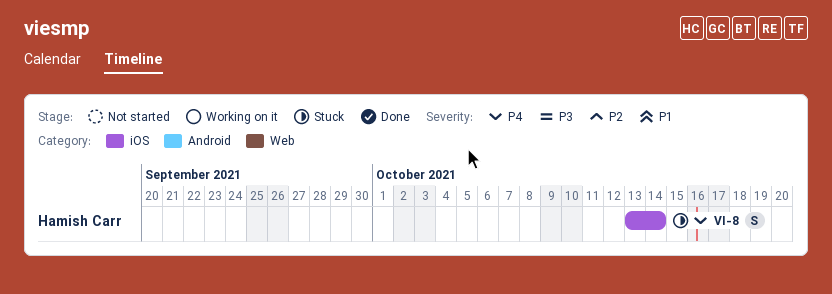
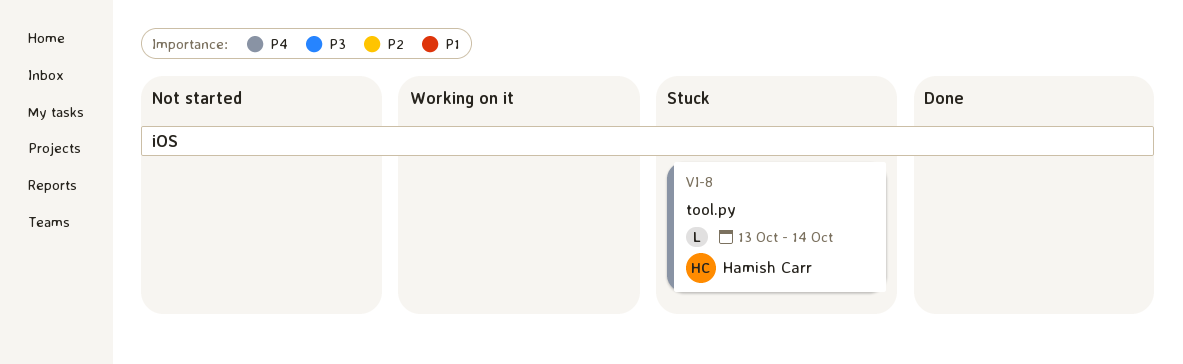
VI-8, estimate: S -> L

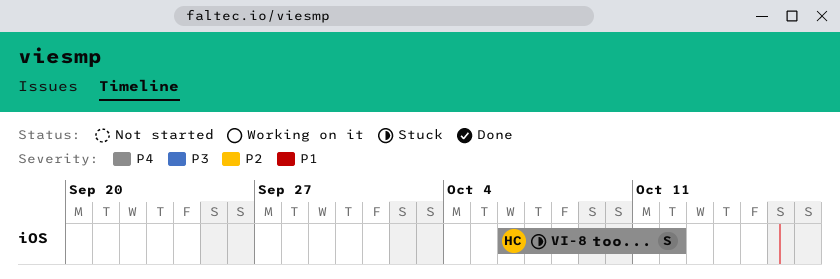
VI-8, estimate: L -> S
VI-8, start: Oct 13 -> Oct 6
VI-8, due: Oct 14 -> Oct 12

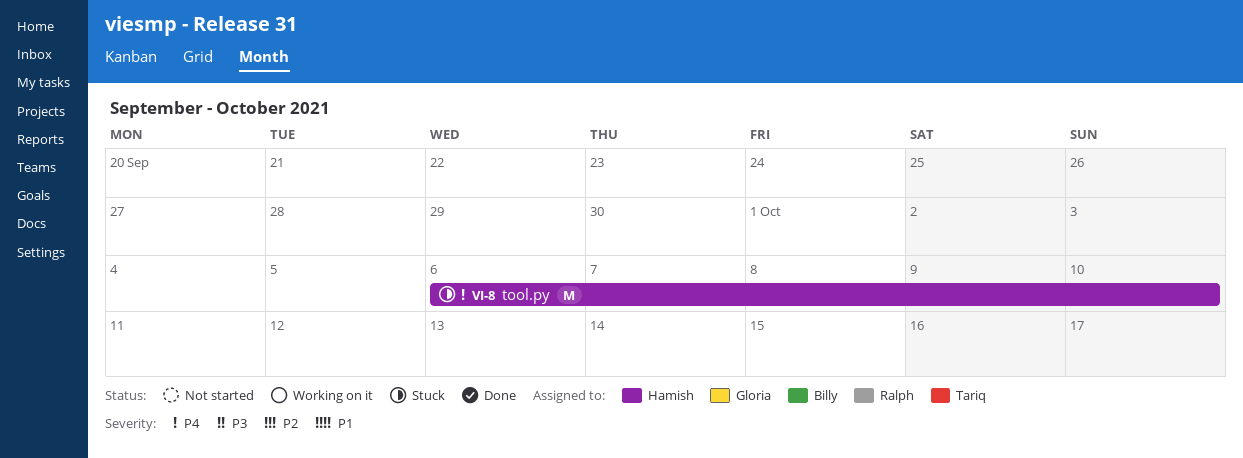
VI-8, estimate: S -> M
VI-8, due: Oct 12 -> Oct 10

